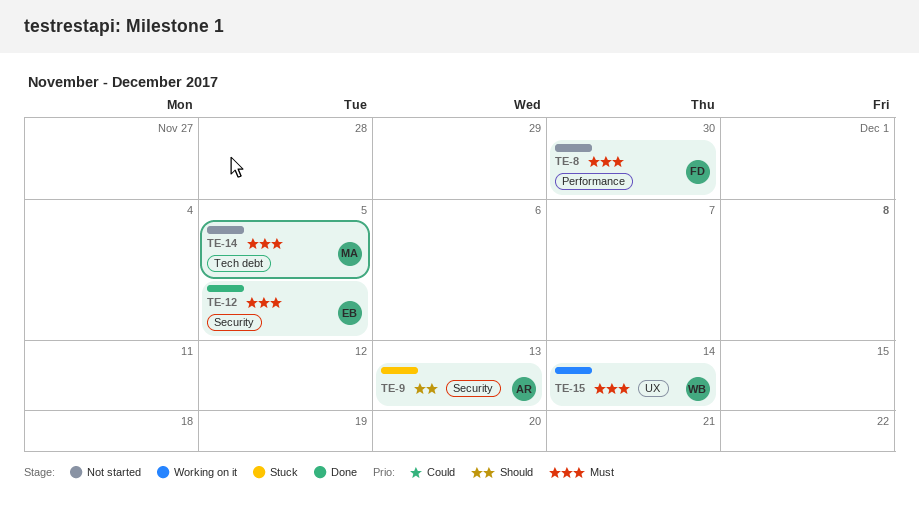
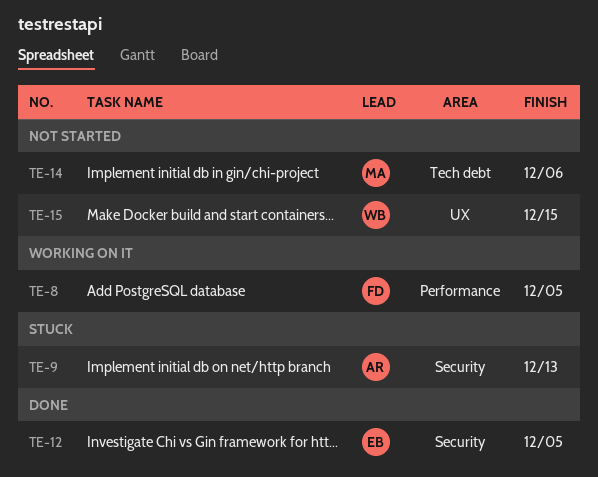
TE-8, status: Not started -> Working on it
TE-8, due: Nov 30 -> Dec 5
TE-14, due: Dec 5 -> Dec 6
TE-15, status: Working on it -> Not started
TE-15, due: Dec 14 -> Dec 15

